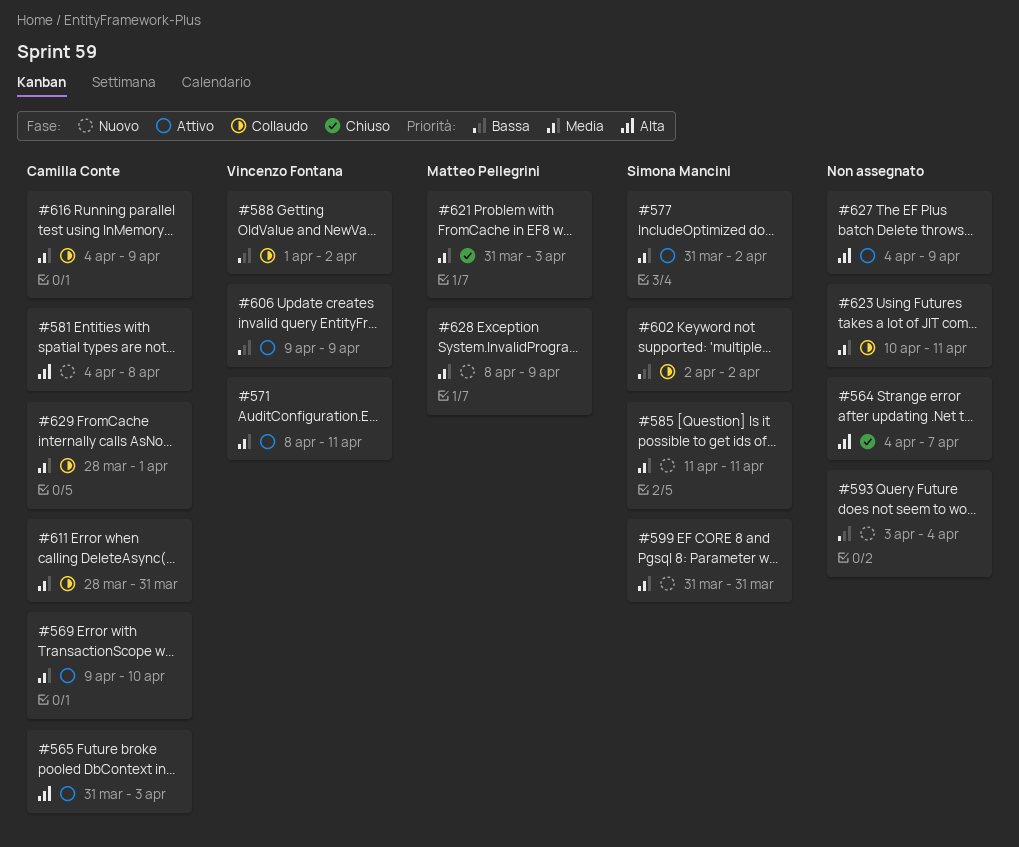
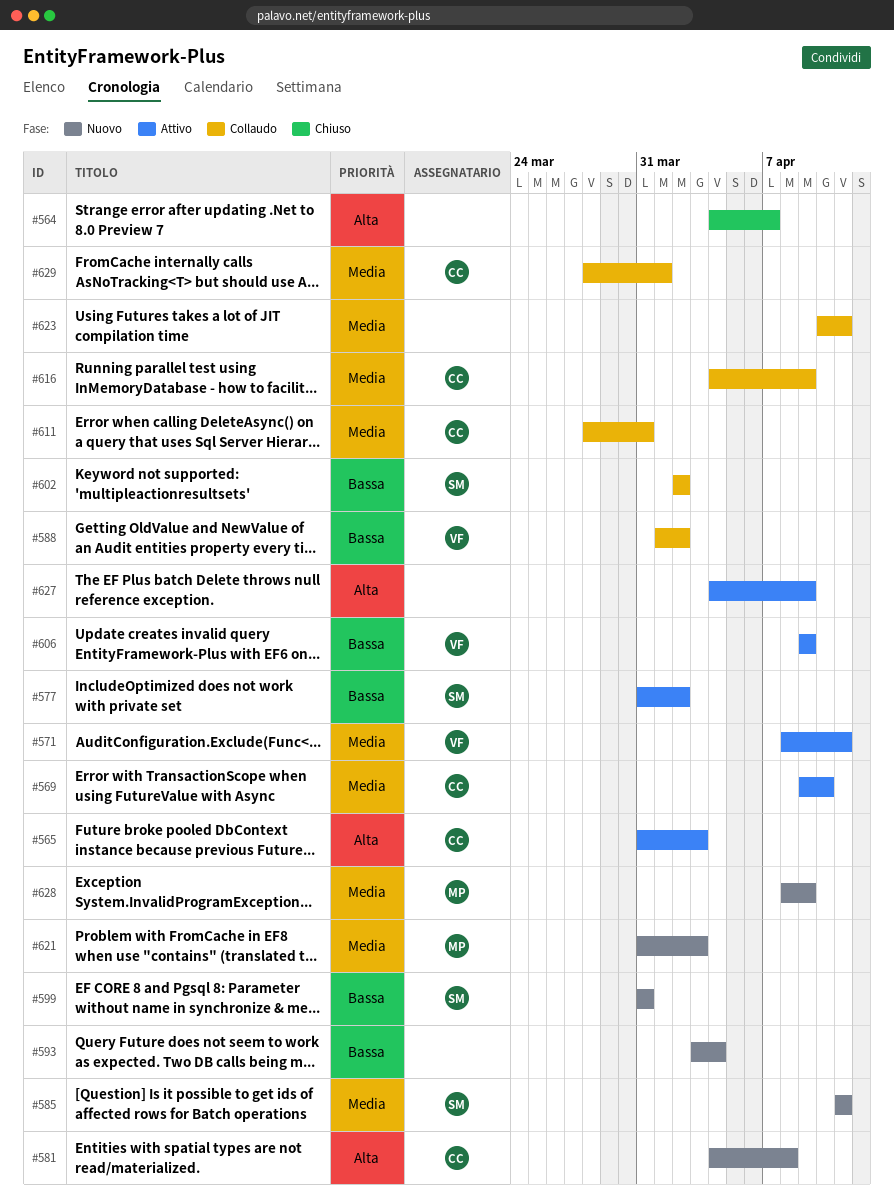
#577, priority: Media -> Bassa
#599, priority: Media -> Bassa
#621, status: Chiuso -> Nuovo

